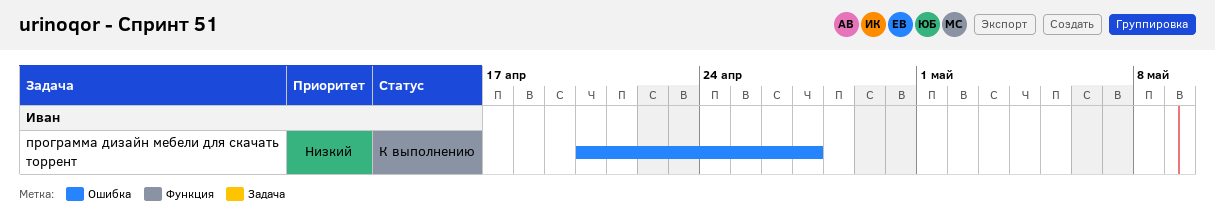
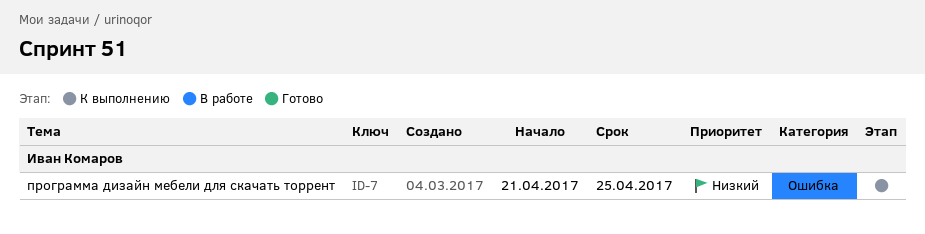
программа дизайн мебели для скачать торрент, start: Apr 20 -> Apr 21
программа дизайн мебели для скачать торрент, due: Apr 27 -> Apr 25

